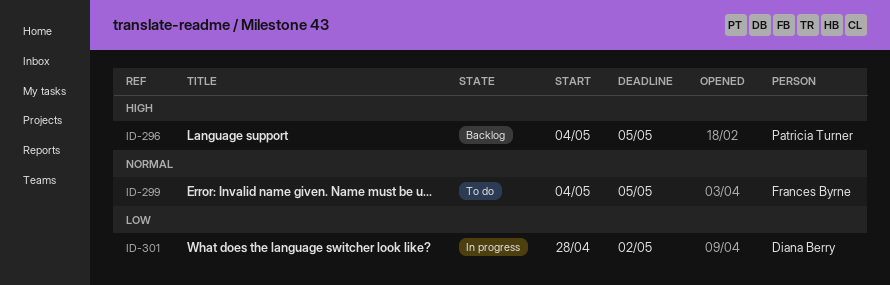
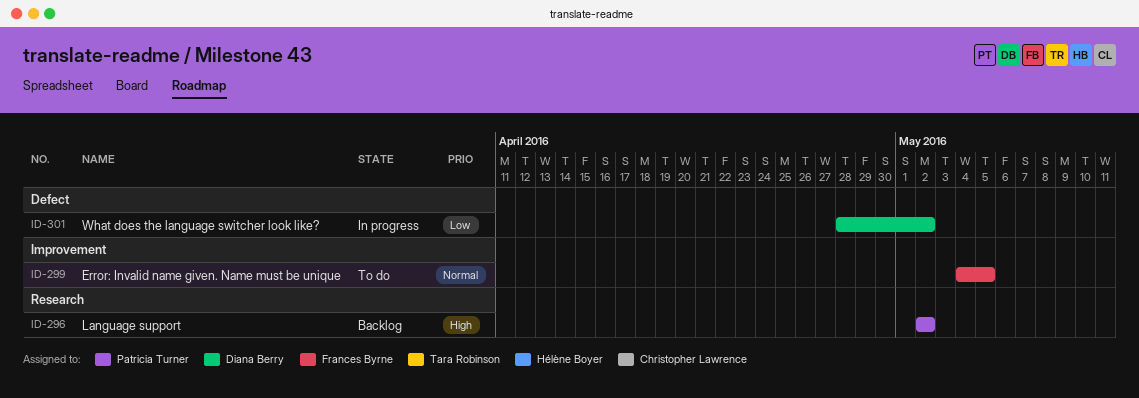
ID-296, start: May 4 -> May 2
ID-296, due: May 5 -> May 2

